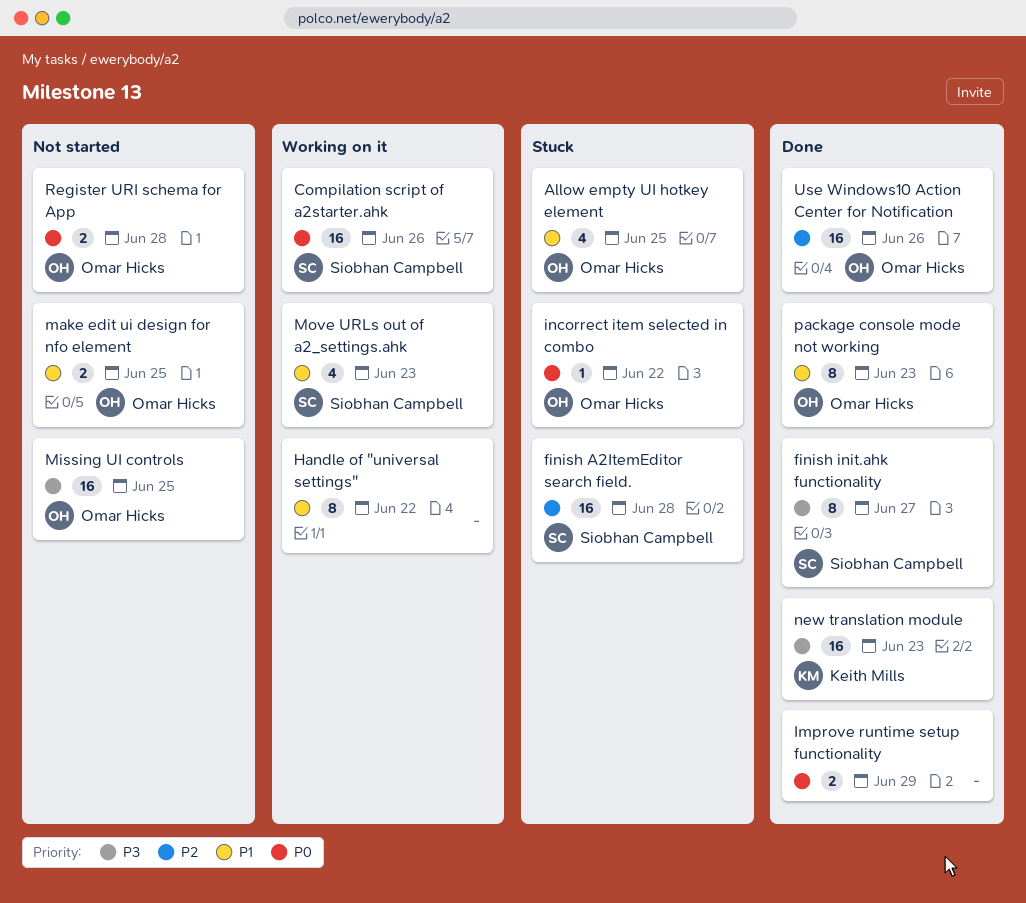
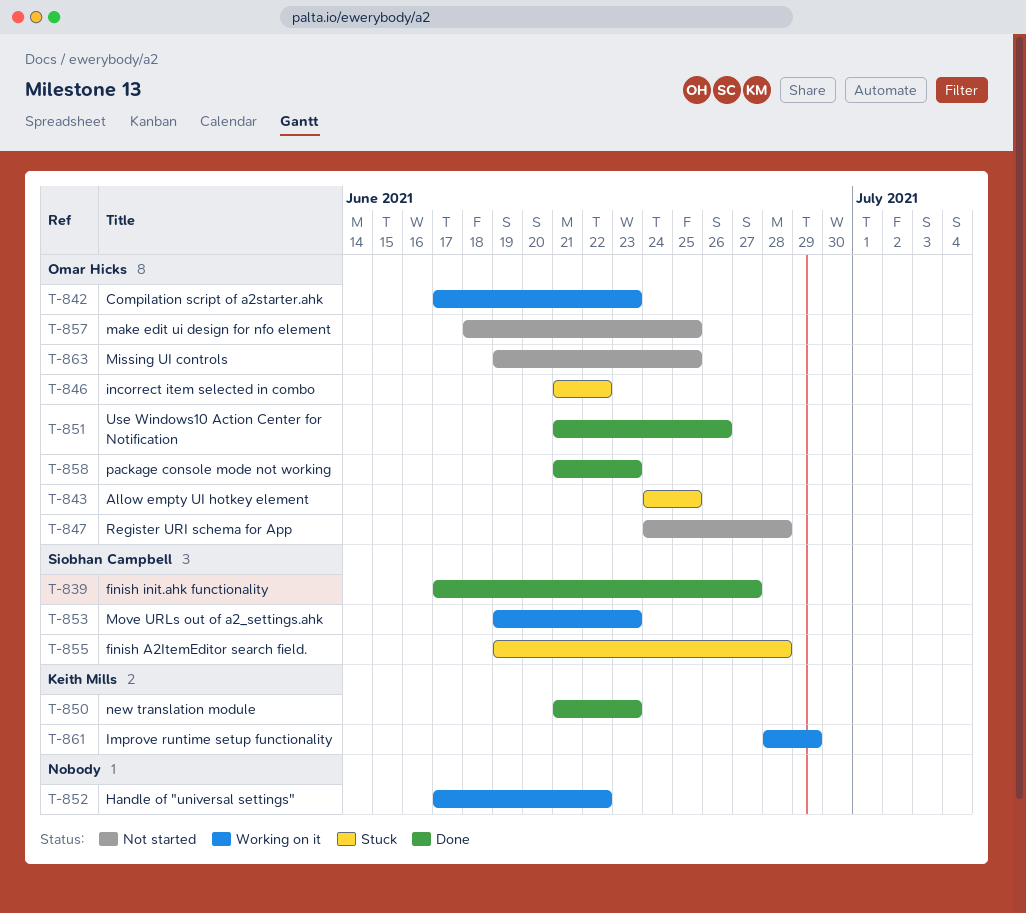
Compilation script of a2starter.ahk, owner: Siobhan Campbell -> Omar Hicks
Compilation script of a2starter.ahk, due: Jun 26 -> Jun 23
Improve runtime setup functionality, status: Done -> Working on it
Improve runtime setup functionality, owner: none -> Keith Mills

